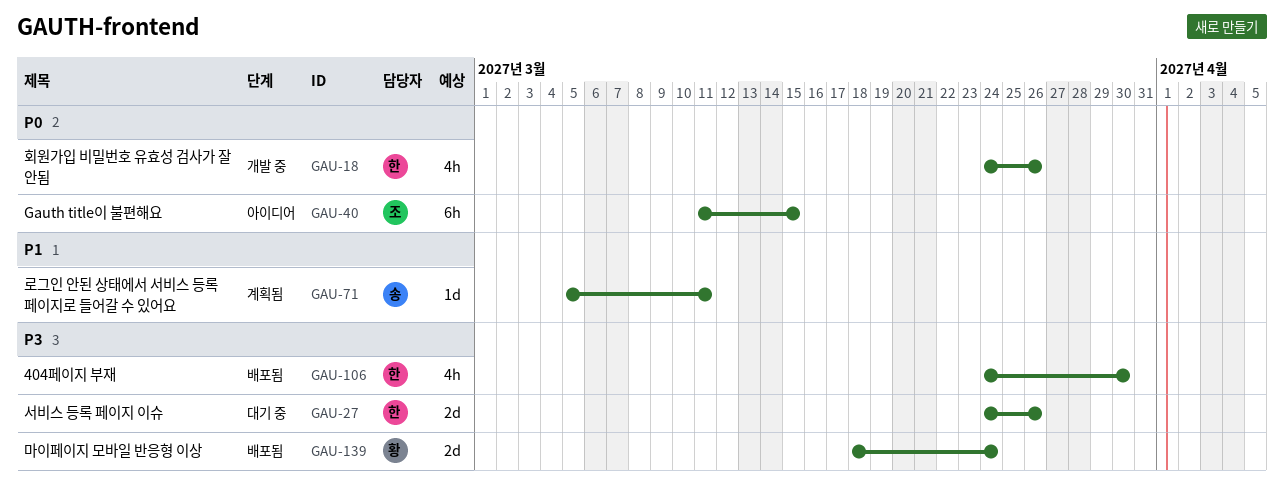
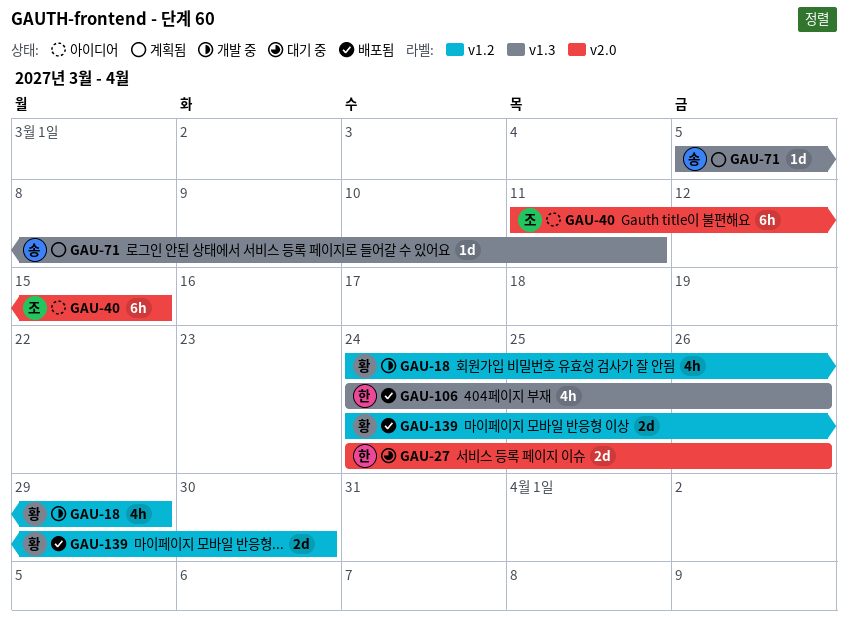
GAU-18, owner: 한 -> 황
GAU-18, due: Mar 26 -> Mar 29
GAU-106, due: Mar 30 -> Mar 26
GAU-139, start: Mar 18 -> Mar 24
GAU-139, due: Mar 24 -> Mar 30

